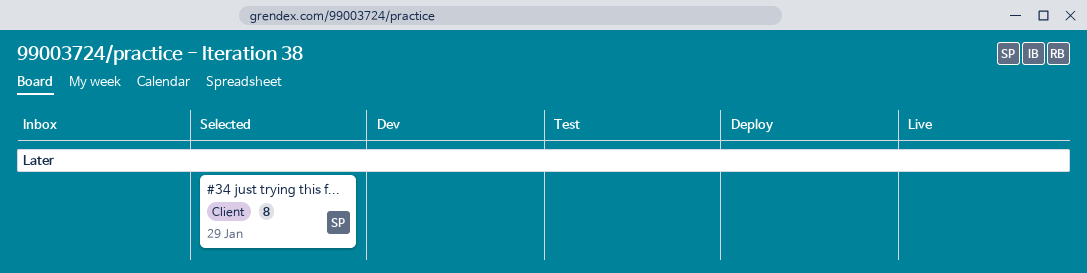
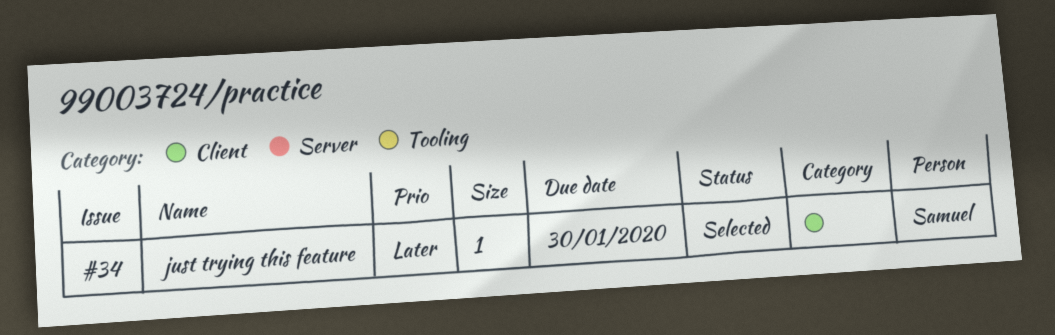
#34, estimate: 8 -> 1
#34, due: Jan 29 -> Jan 30

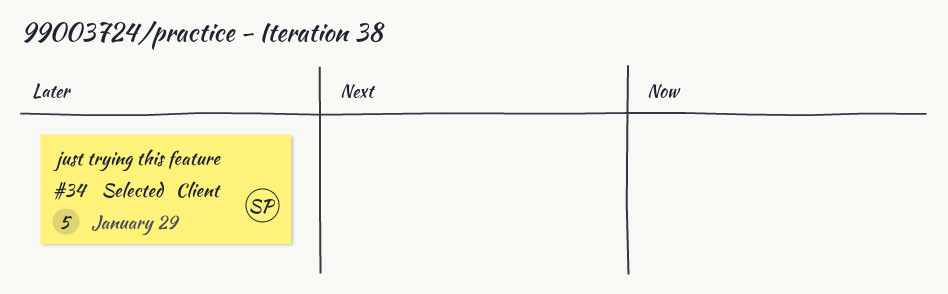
#34, estimate: 1 -> 5
#34, due: Jan 30 -> Jan 29

